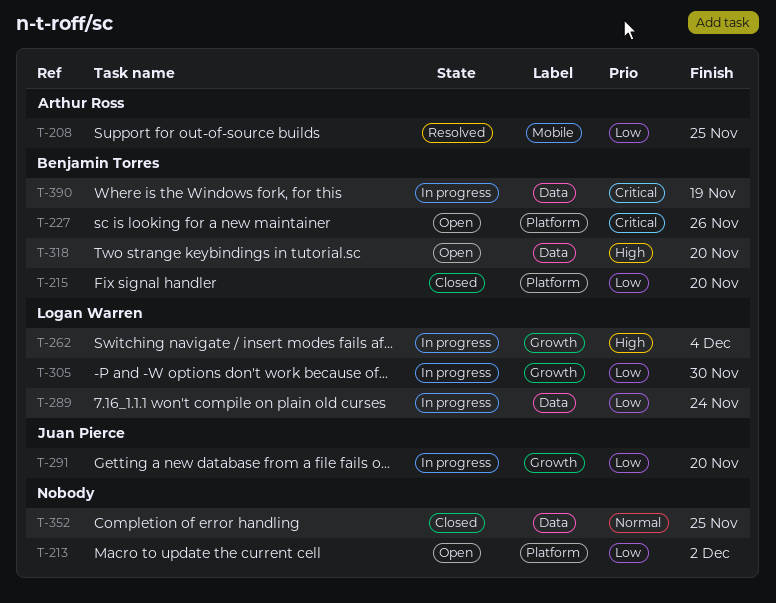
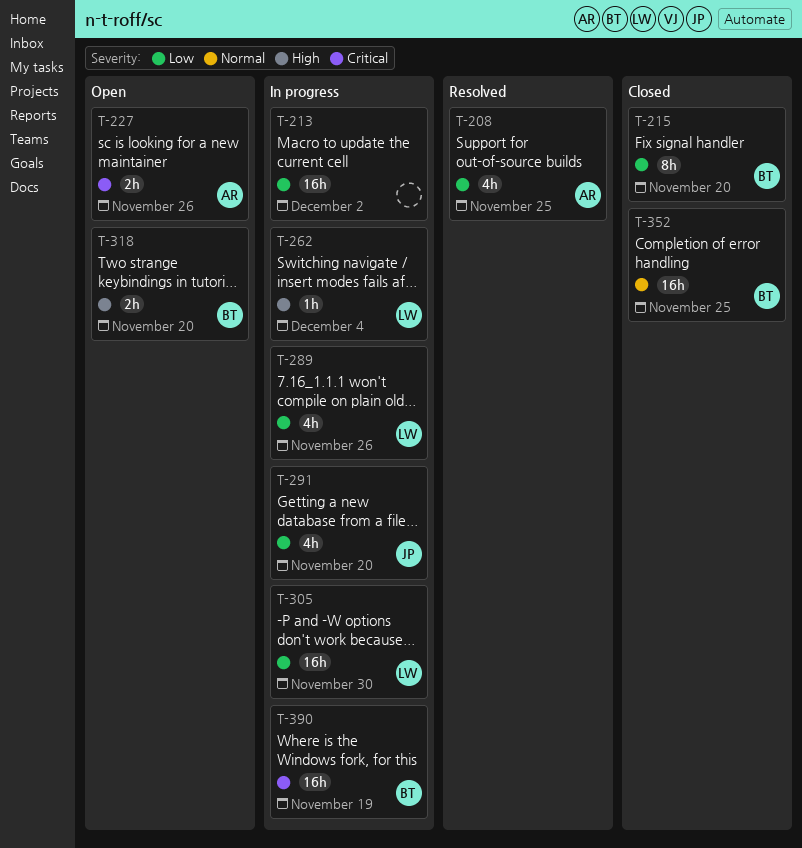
T-213, status: Open -> In progress
T-227, owner: Benjamin Torres -> Arthur Ross
T-289, due: Nov 24 -> Nov 26
T-352, owner: none -> Benjamin Torres

